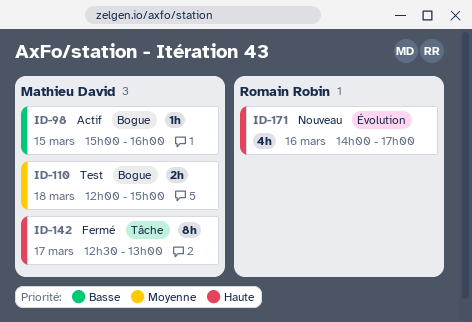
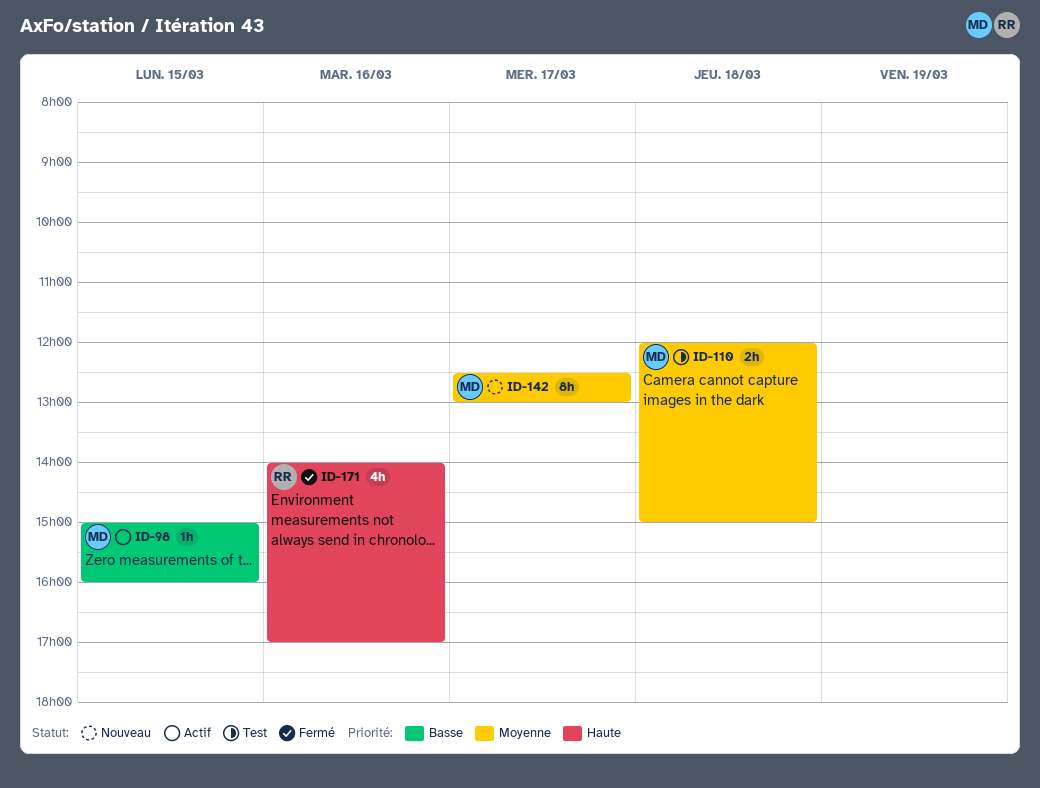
ID-142, status: Fermé -> Nouveau
ID-142, priority: Haute -> Moyenne
ID-171, status: Nouveau -> Fermé

